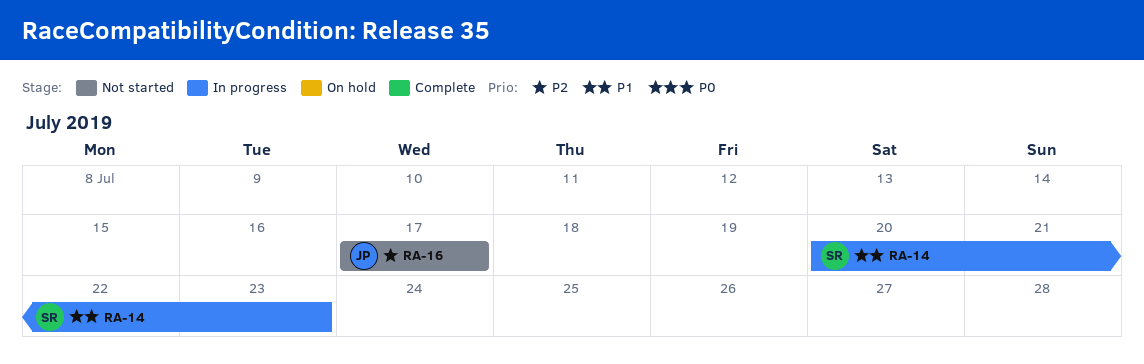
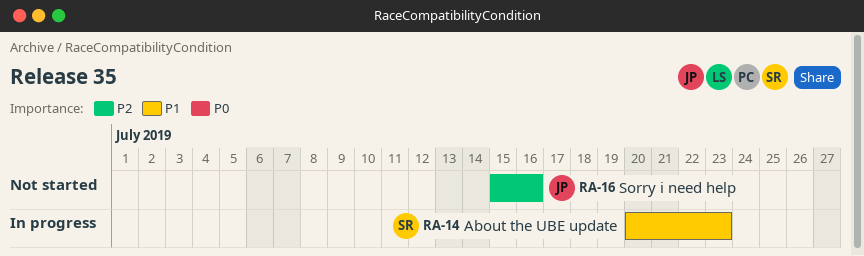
RA-16, start: Jul 17 -> Jul 15
RA-16, due: Jul 17 -> Jul 16

